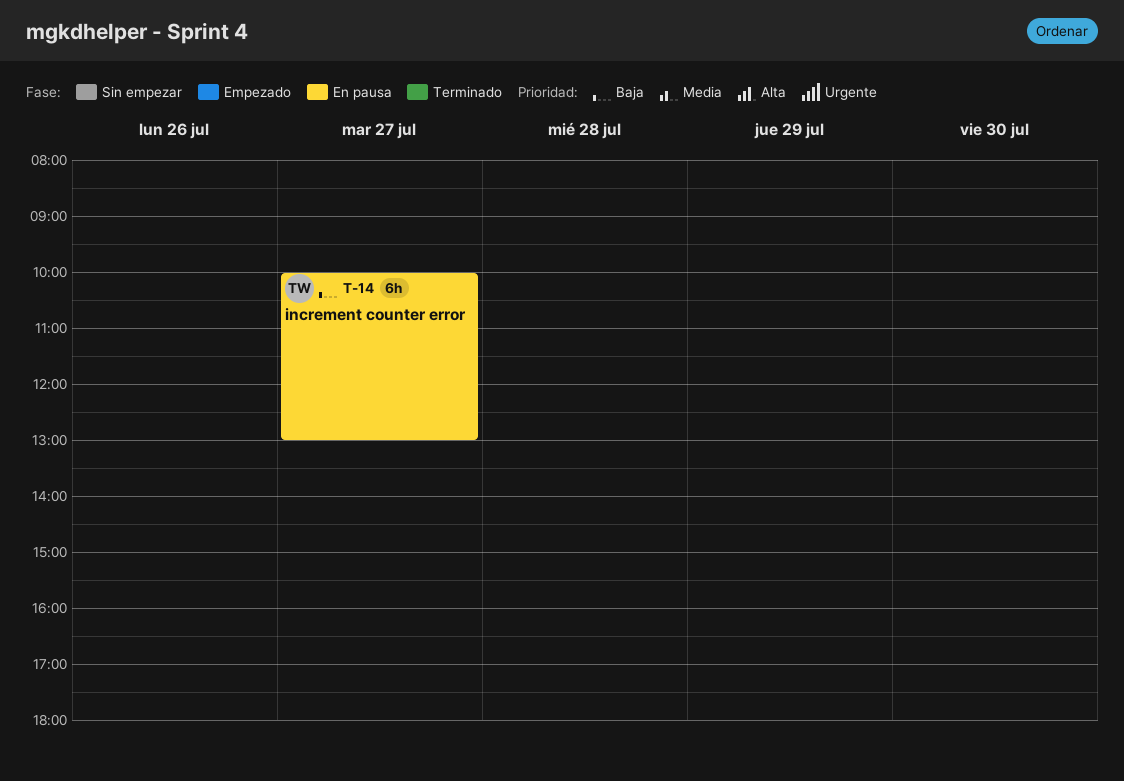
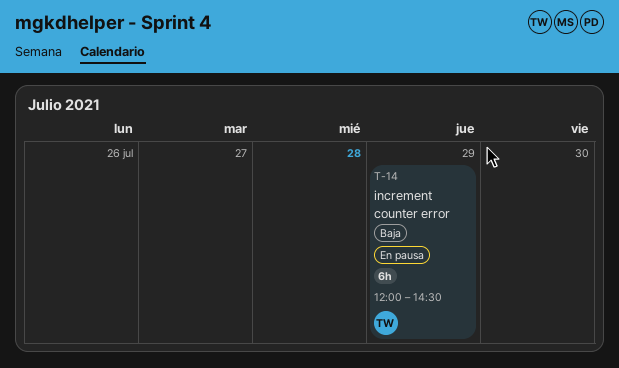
T-14, day: Jul 27 -> Jul 29
T-14, begins: 10:00 -> 12:00
T-14, ends: 13:00 -> 14:30

